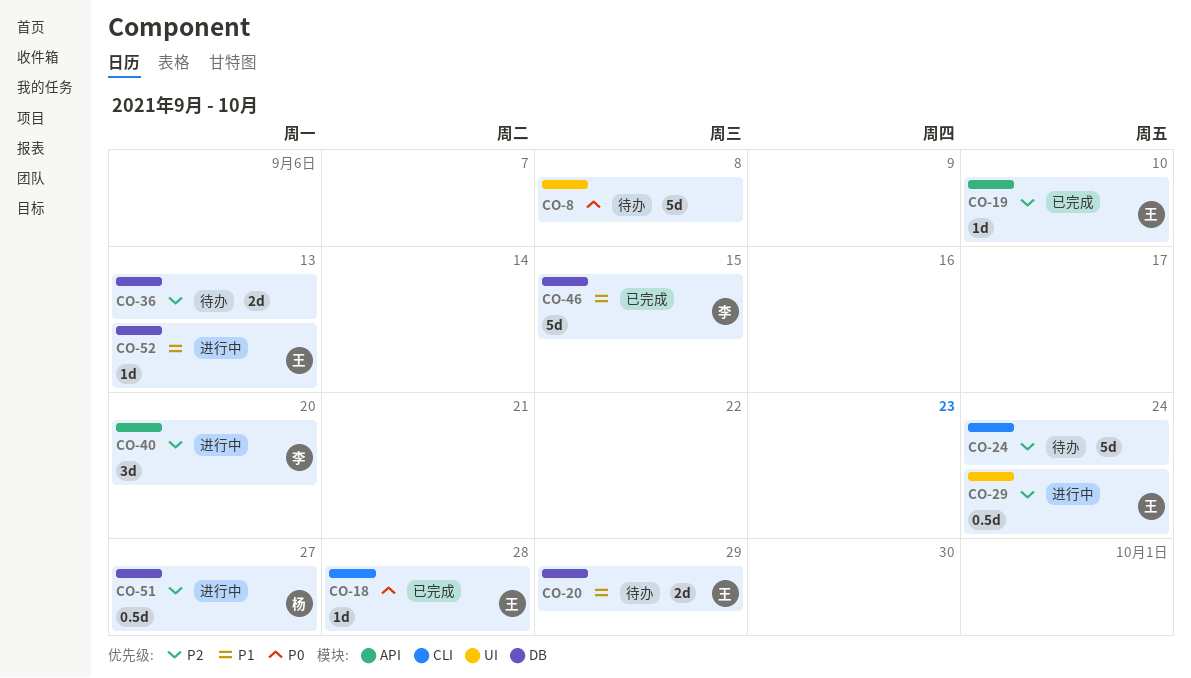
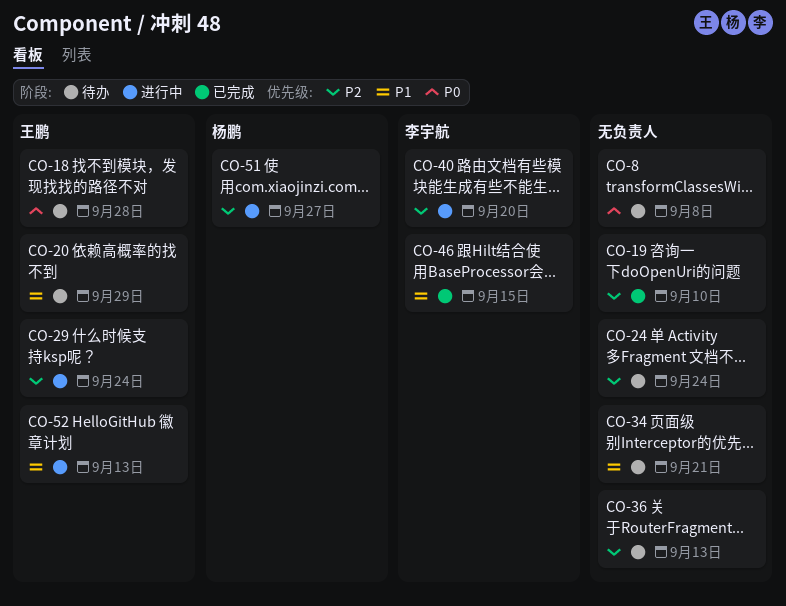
CO-18, status: 已完成 -> 待办
CO-19, owner: 王鹏 -> none
CO-34: none -> present

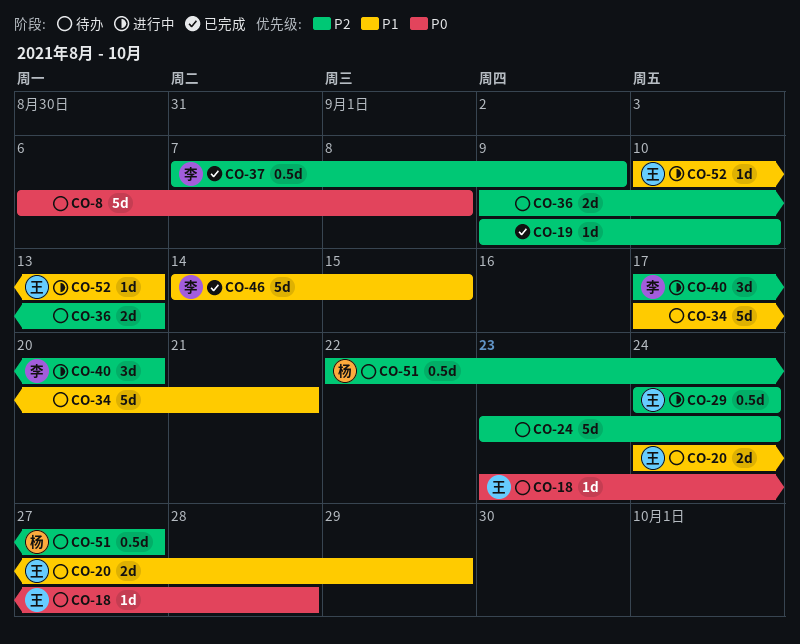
CO-37: none -> present
CO-51, status: 进行中 -> 待办

